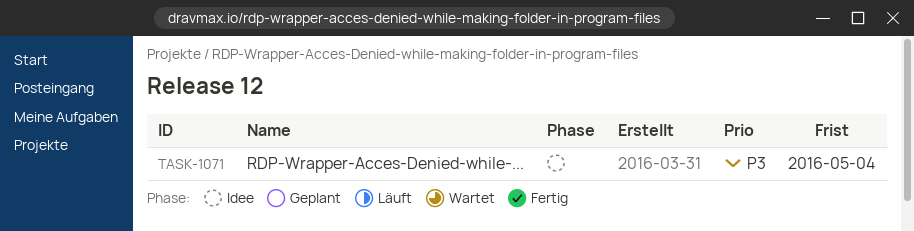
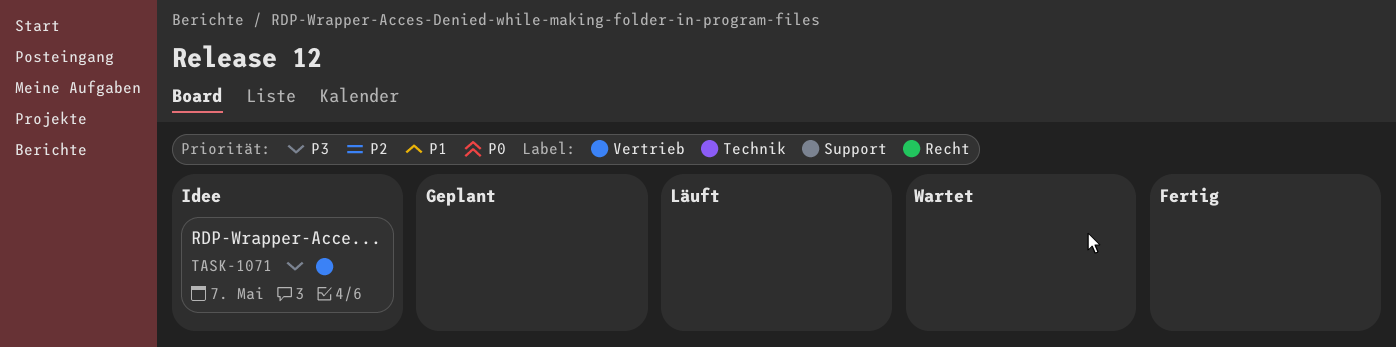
TASK-1071, due: May 4 -> May 7

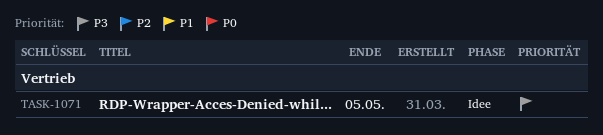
TASK-1071, due: May 7 -> May 5

